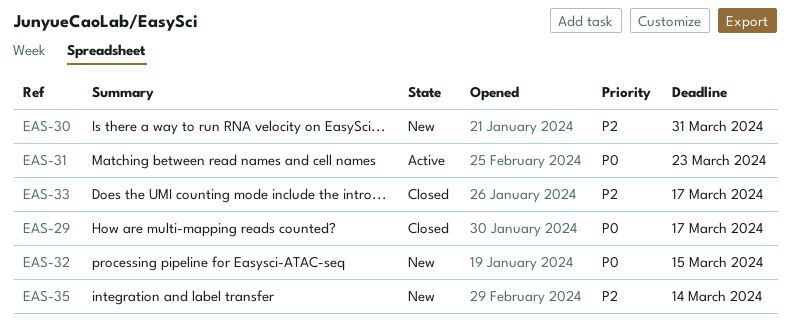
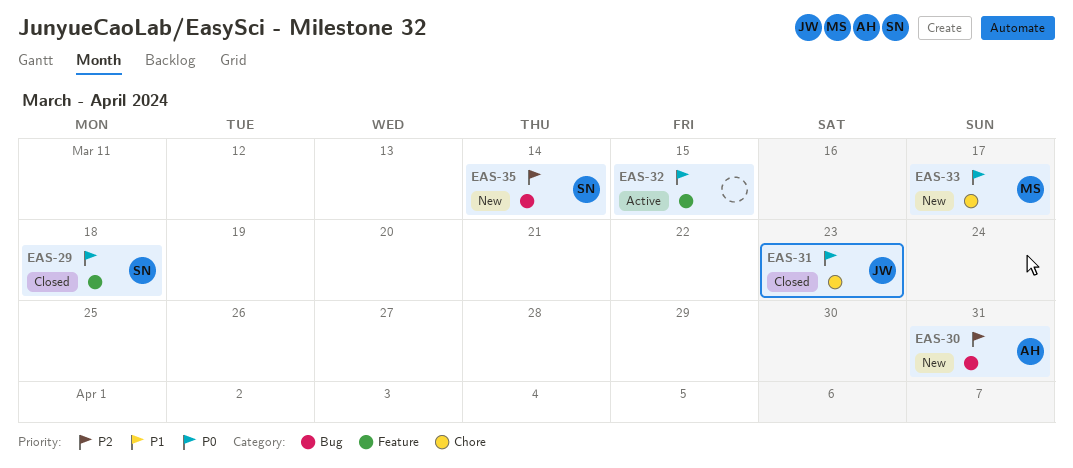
EAS-29, due: Mar 17 -> Mar 18
EAS-31, status: Active -> Closed
EAS-32, status: New -> Active
EAS-33, status: Closed -> New
EAS-33, priority: P2 -> P0

